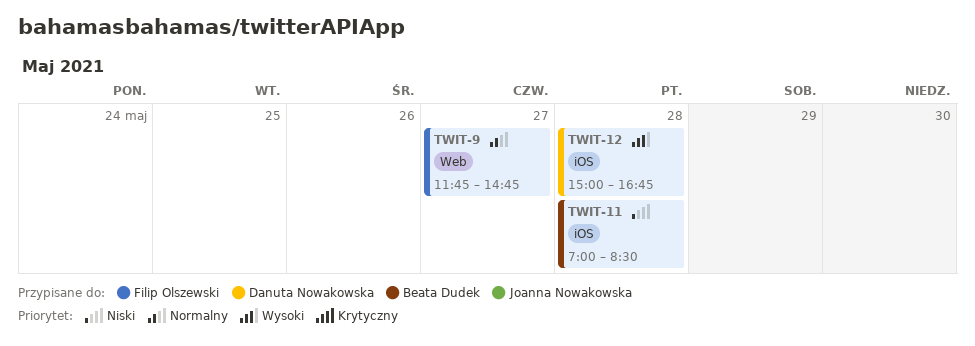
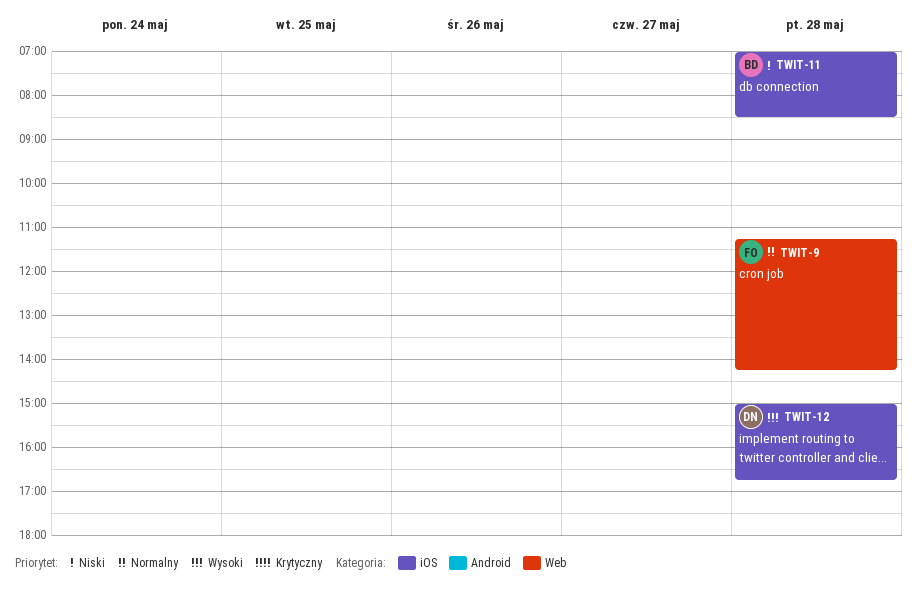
TWIT-9, day: May 27 -> May 28
TWIT-9, begins: 11:45 -> 11:15
TWIT-9, ends: 14:45 -> 14:15

